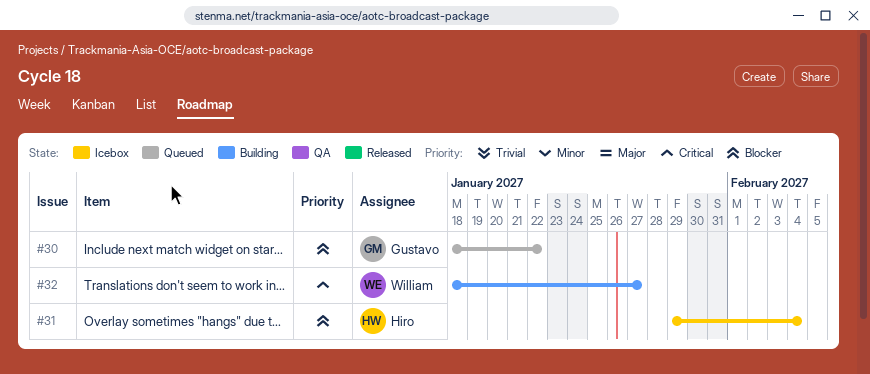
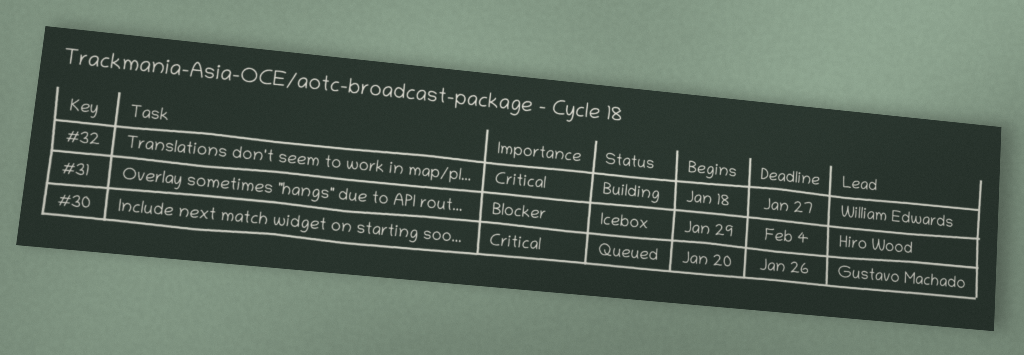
#30, priority: Blocker -> Critical
#30, start: Jan 18 -> Jan 20
#30, due: Jan 22 -> Jan 26

